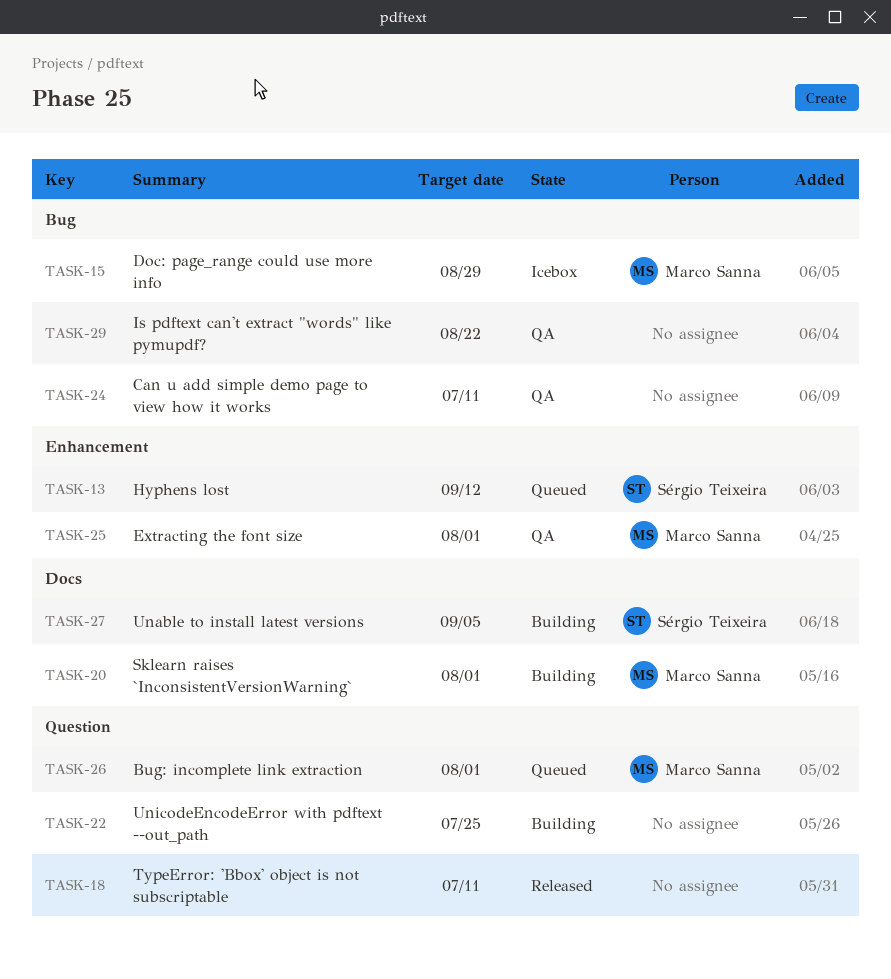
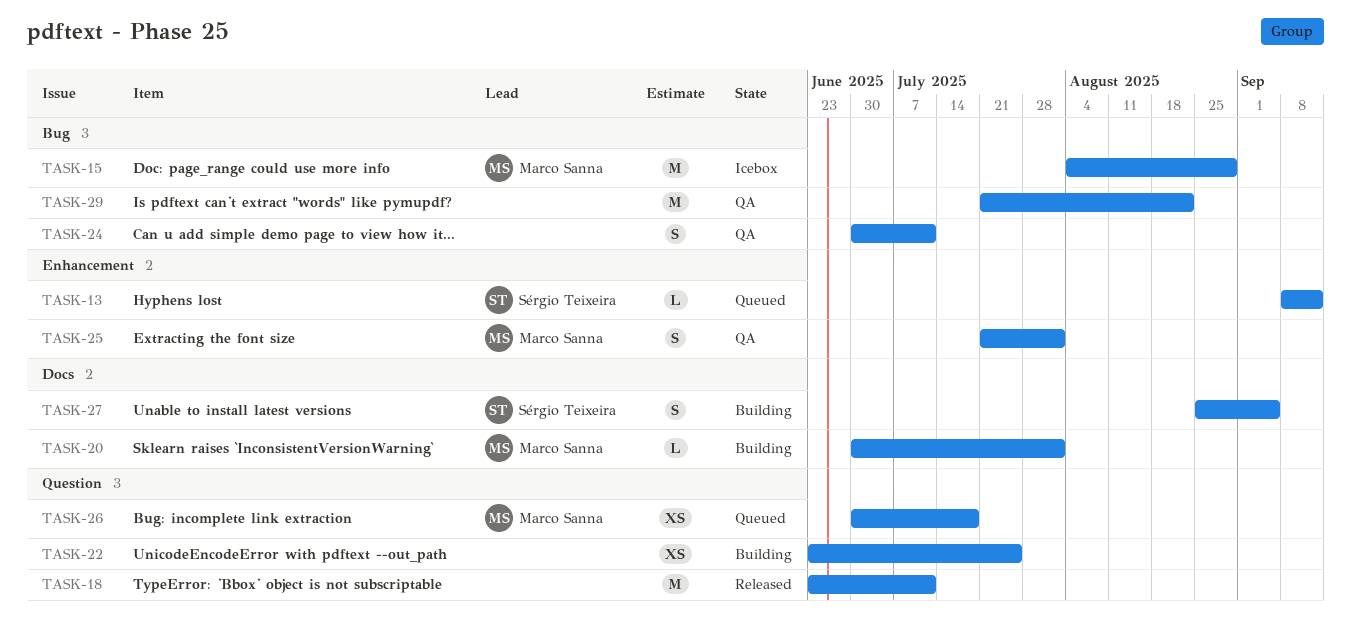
TASK-26, due: Aug 1 -> Jul 18

